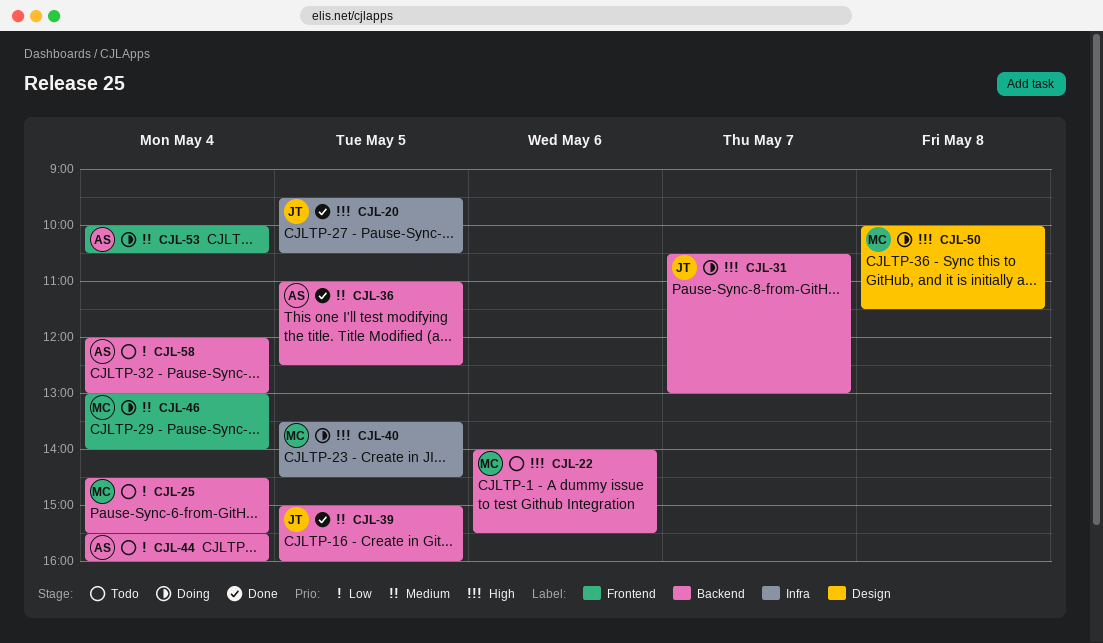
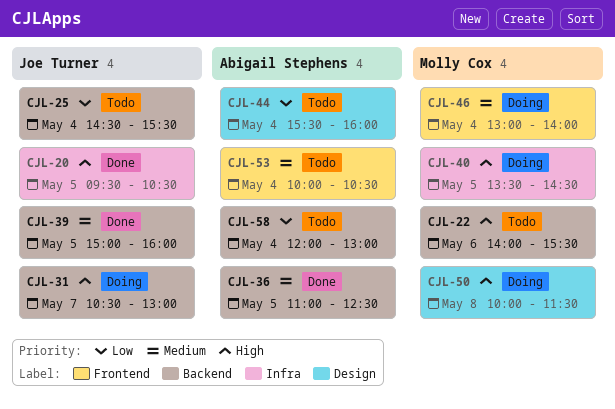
CJL-25, owner: Molly Cox -> Joe Turner
CJL-44, label: Backend -> Design
CJL-53, status: Doing -> Todo

